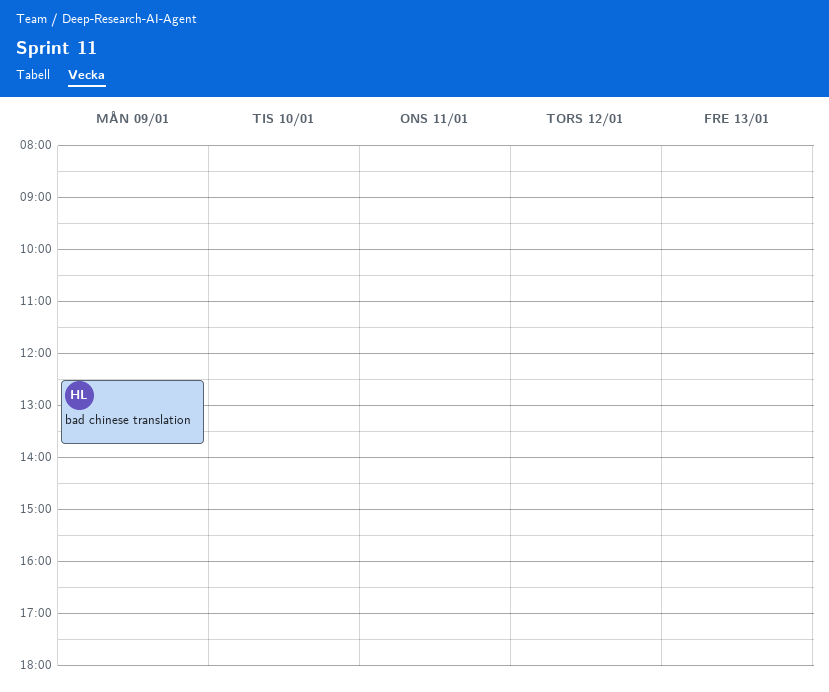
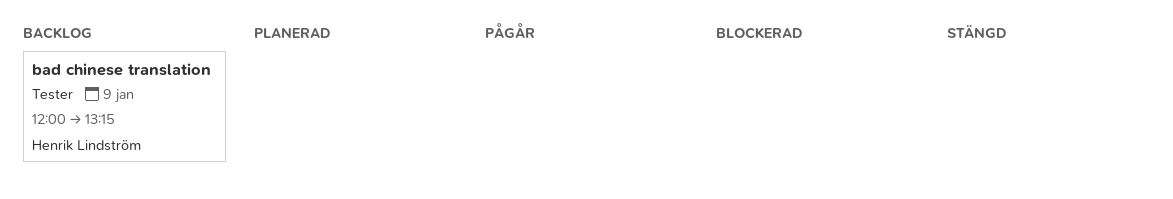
bad chinese translation, begins: 12:30 -> 12:00
bad chinese translation, ends: 13:45 -> 13:15

